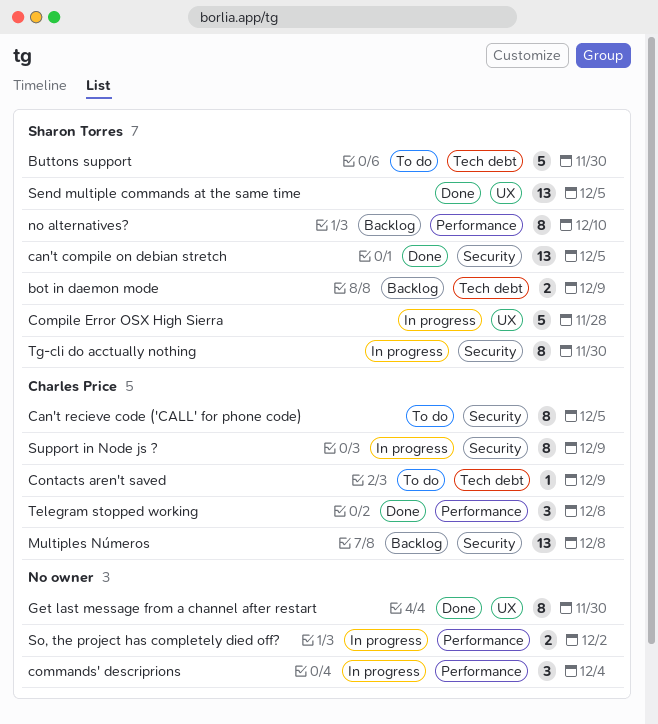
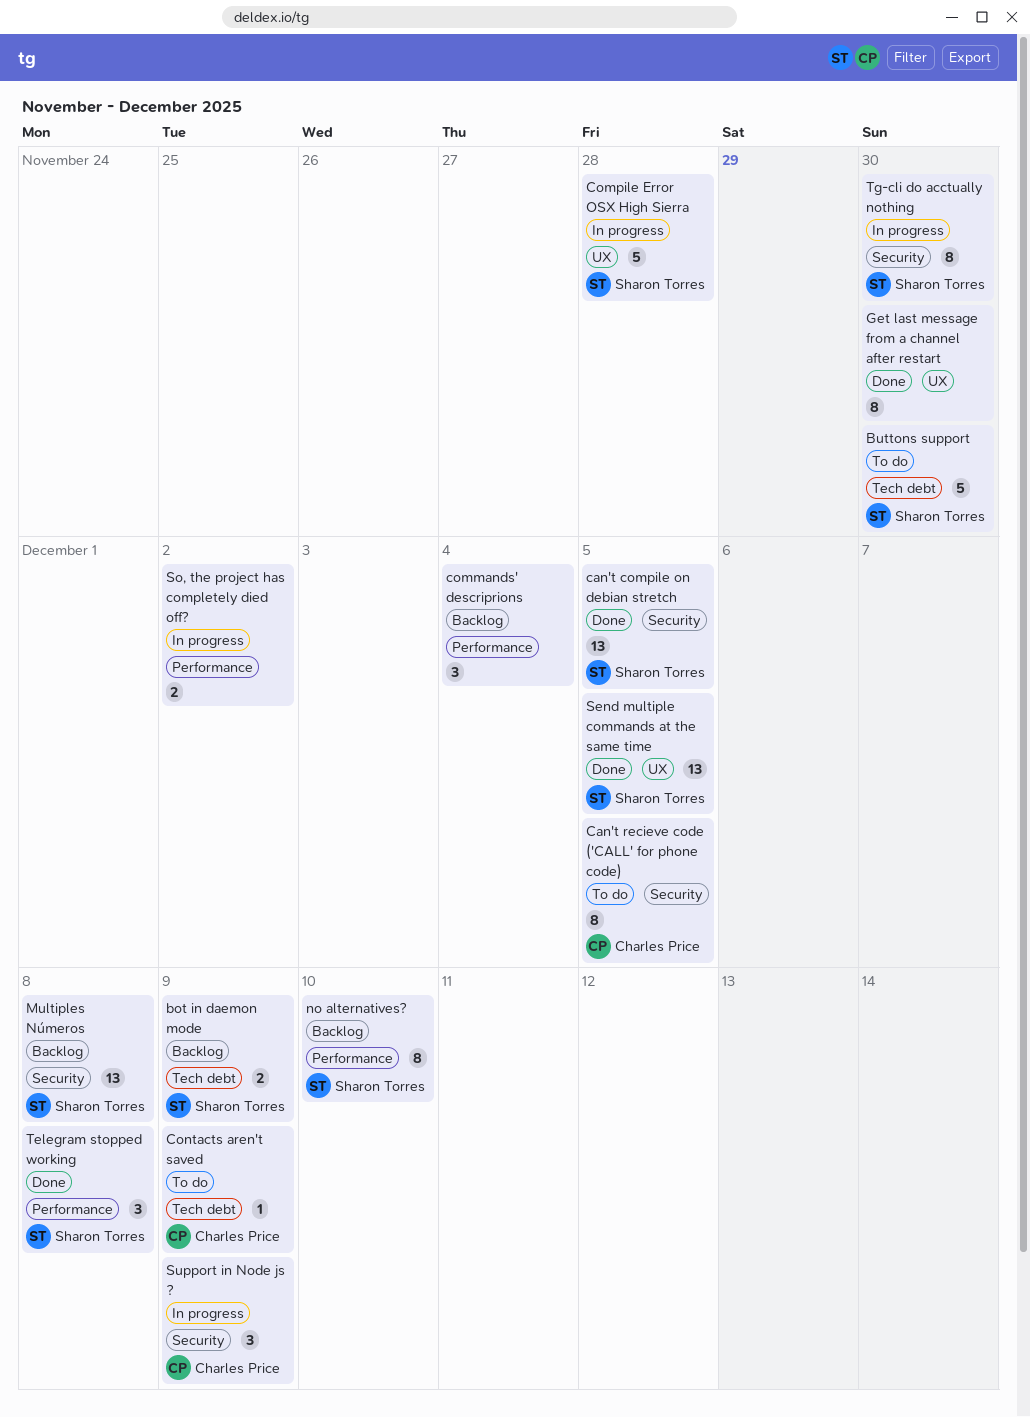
commands' descriprions, status: In progress -> Backlog
Multiples Números, owner: Charles Price -> Sharon Torres
Support in Node js ?, estimate: 8 -> 3
Telegram stopped working, owner: Charles Price -> Sharon Torres

